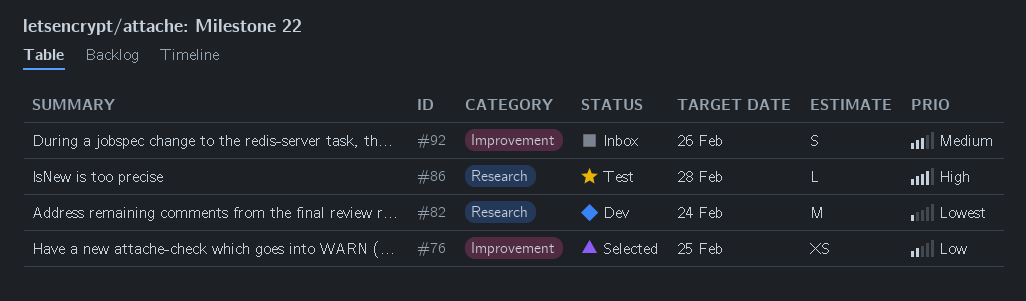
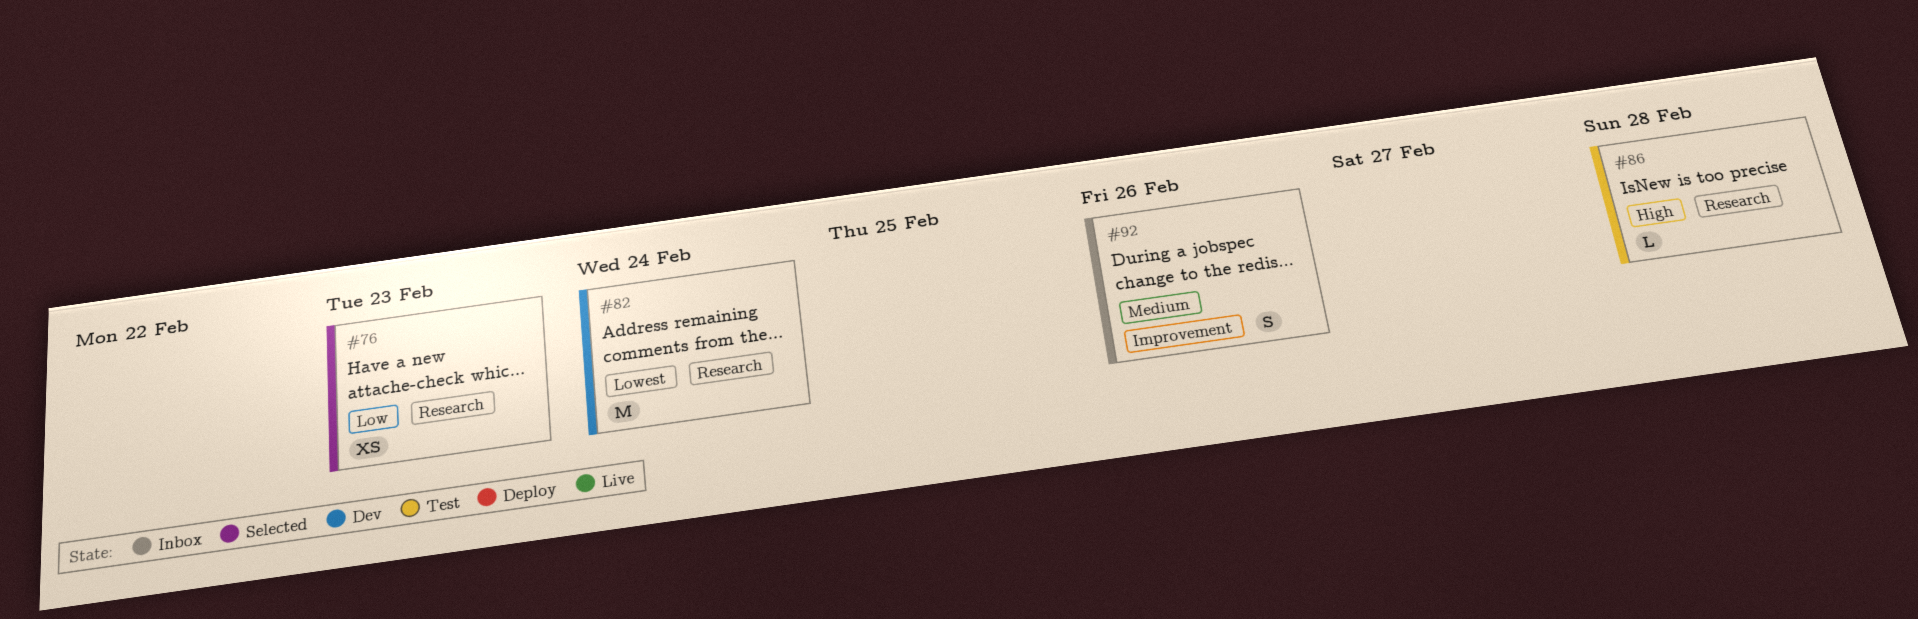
#76, label: Improvement -> Research
#76, due: Feb 25 -> Feb 23

